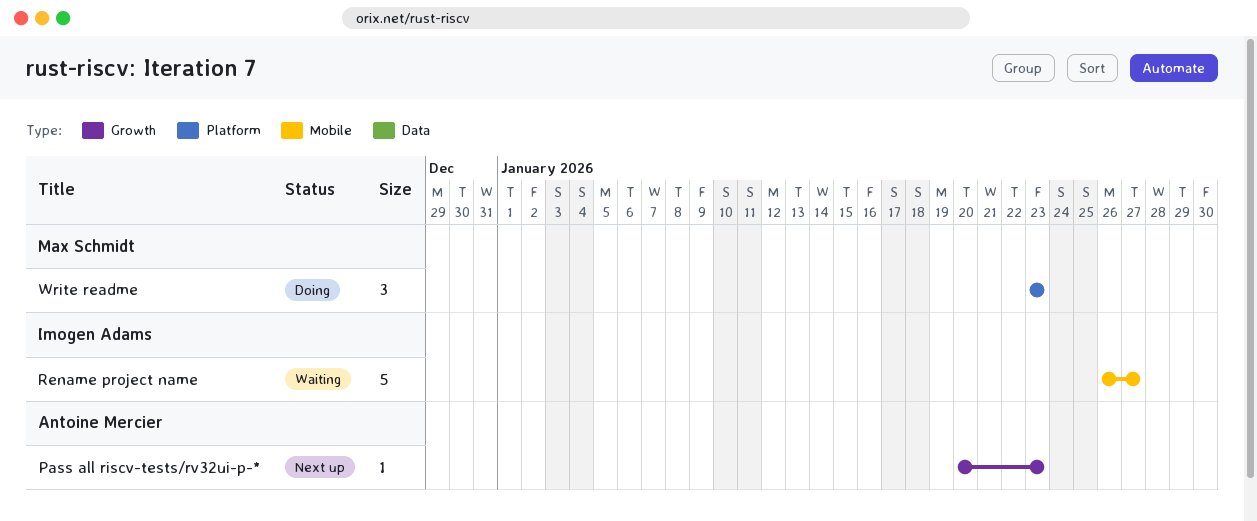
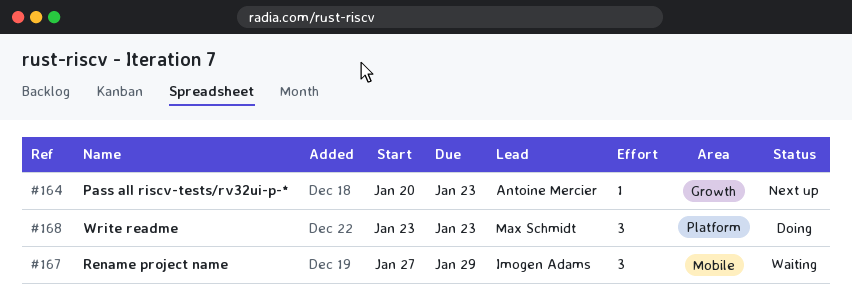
Rename project name, estimate: 5 -> 3
Rename project name, start: Jan 26 -> Jan 27
Rename project name, due: Jan 27 -> Jan 29

